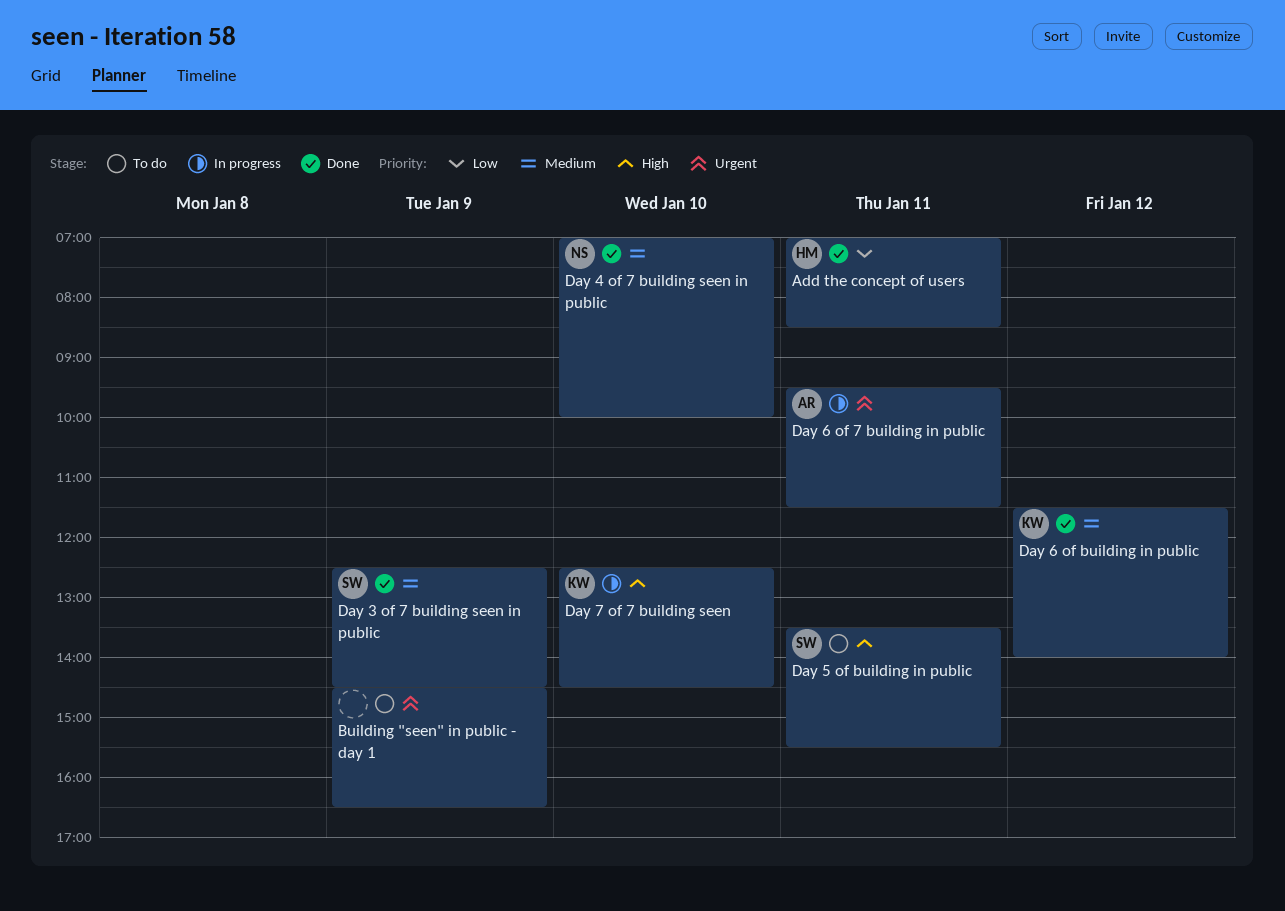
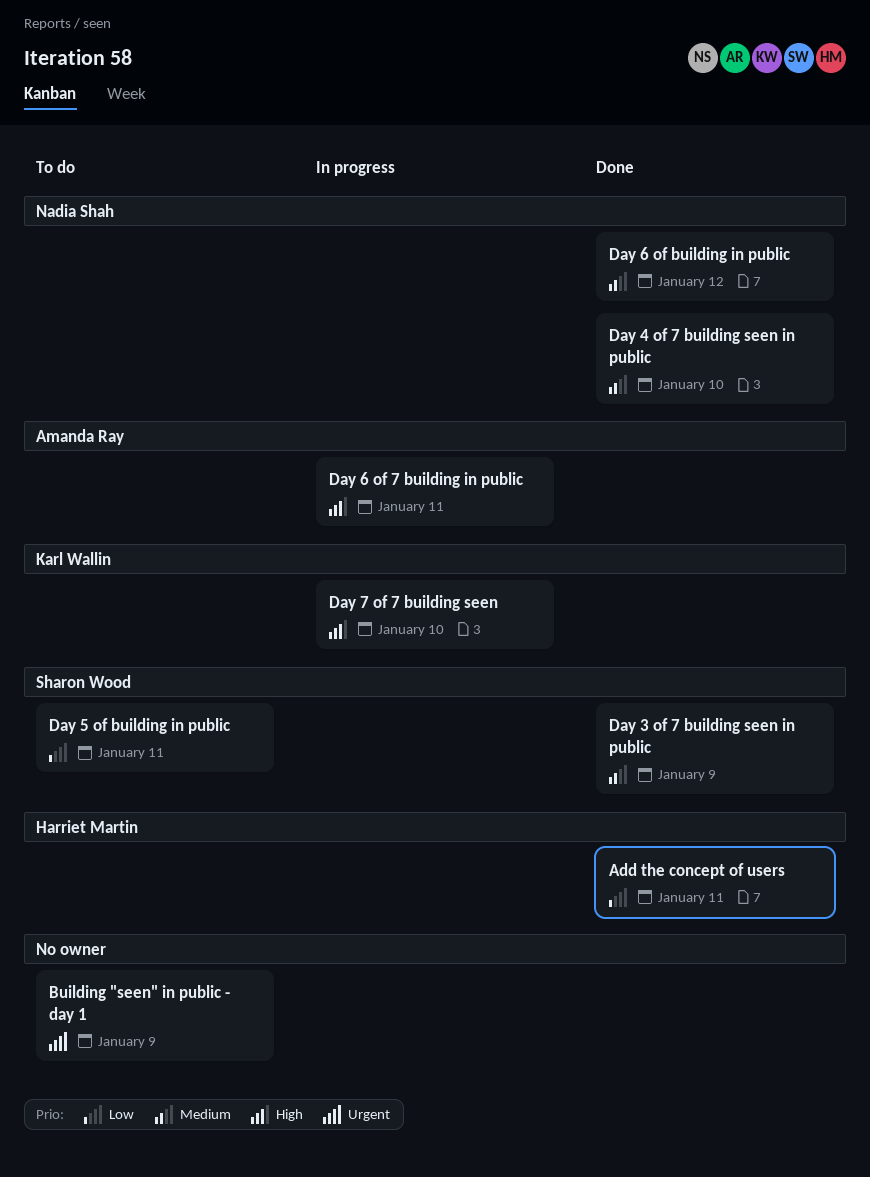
Day 5 of building in public, priority: High -> Low
Day 6 of 7 building in public, priority: Urgent -> High
Day 6 of building in public, owner: Karl Wallin -> Nadia Shah

